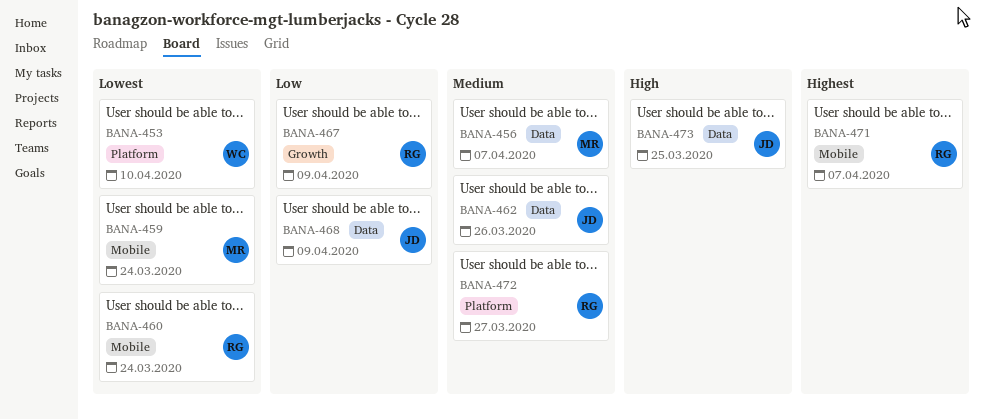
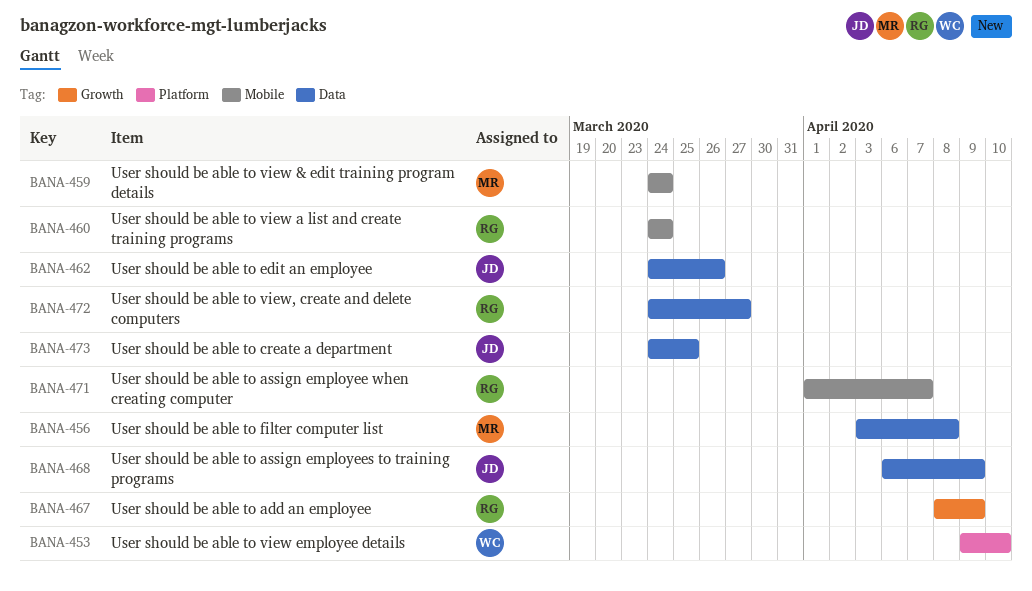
BANA-456, due: Apr 7 -> Apr 8
BANA-472, label: Platform -> Data

